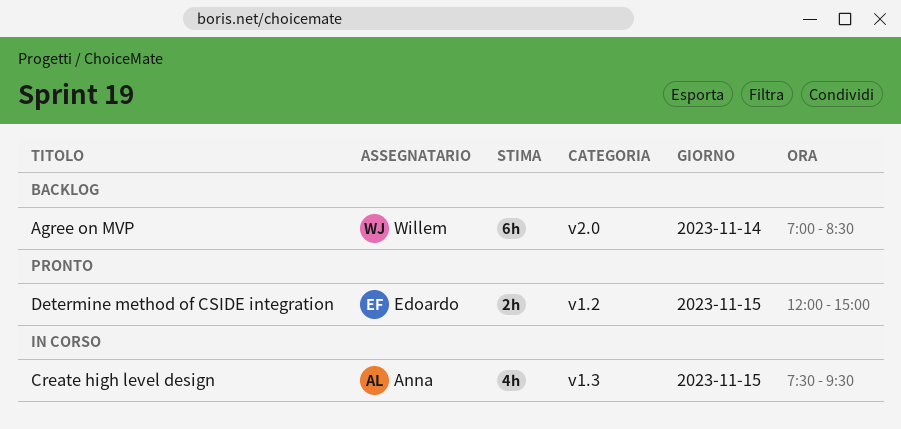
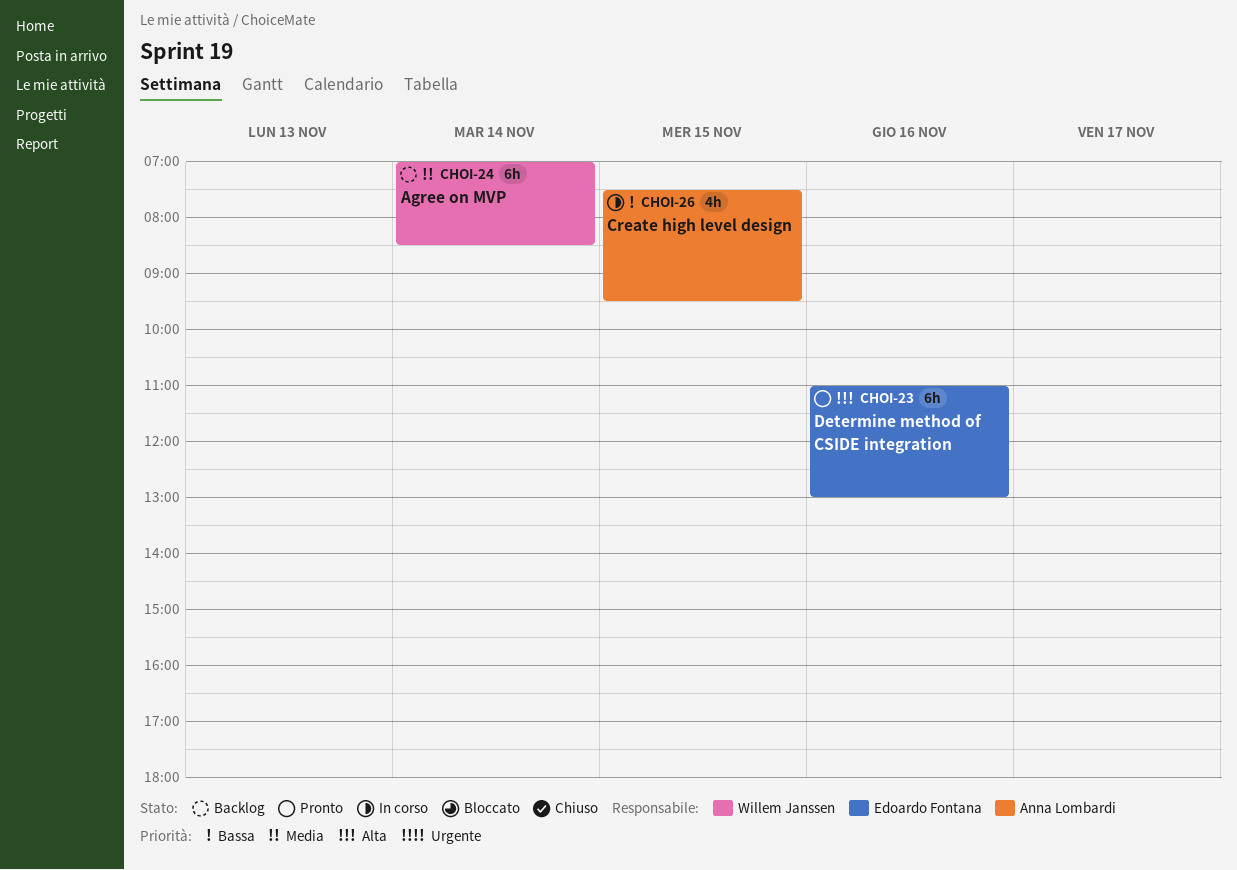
Determine method of CSIDE integration, estimate: 2h -> 6h
Determine method of CSIDE integration, day: Nov 15 -> Nov 16
Determine method of CSIDE integration, begins: 12:00 -> 11:00
Determine method of CSIDE integration, ends: 15:00 -> 13:00

